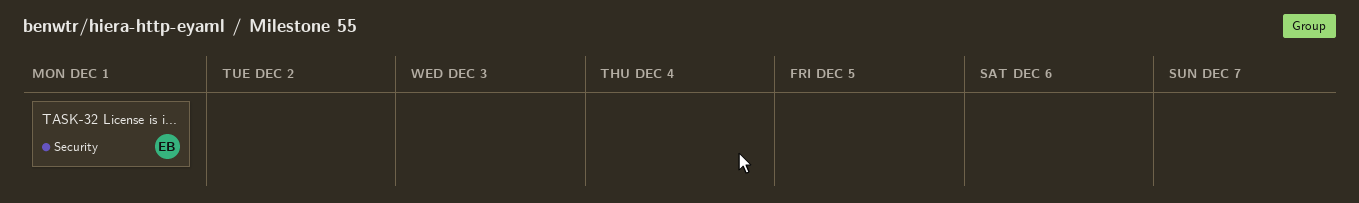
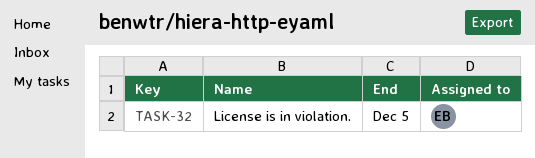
TASK-32, due: Dec 1 -> Dec 5

